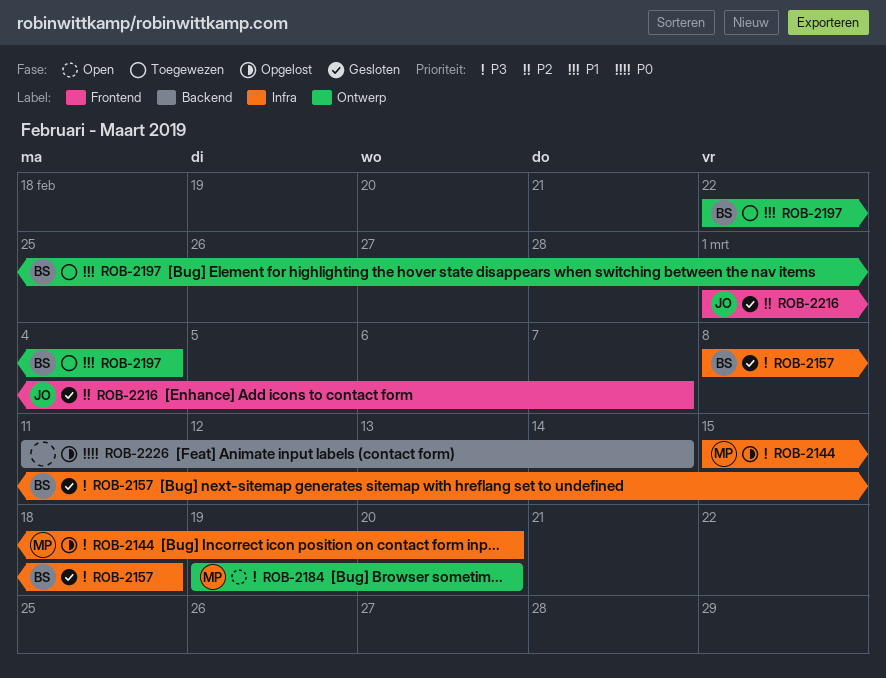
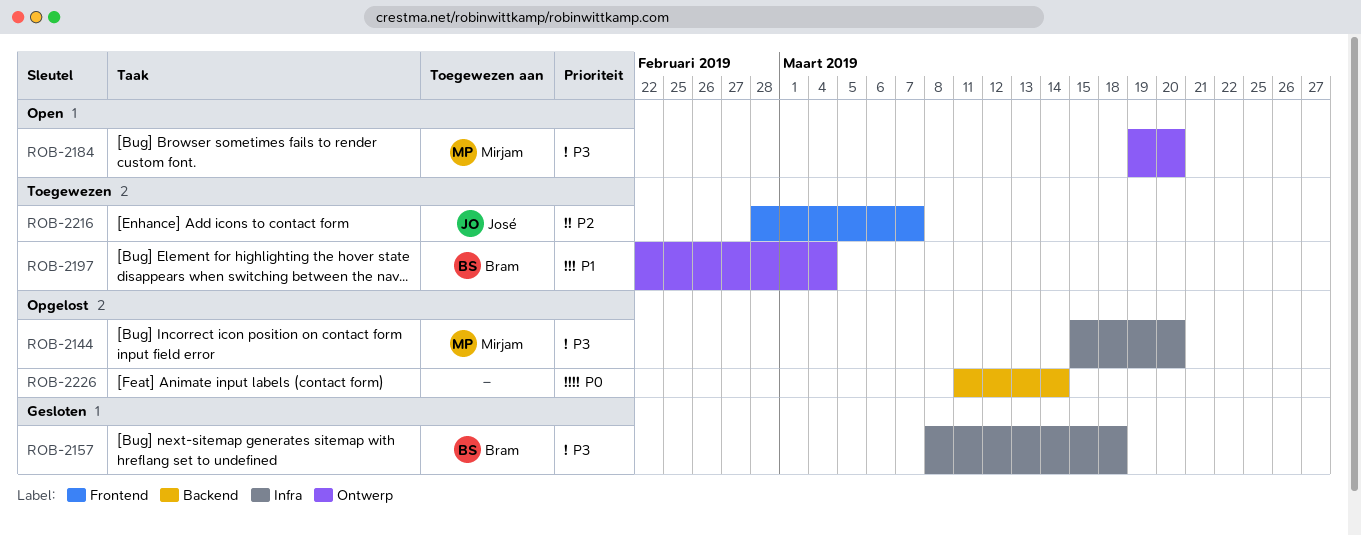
ROB-2216, status: Gesloten -> Toegewezen
ROB-2216, start: Mar 1 -> Feb 28

